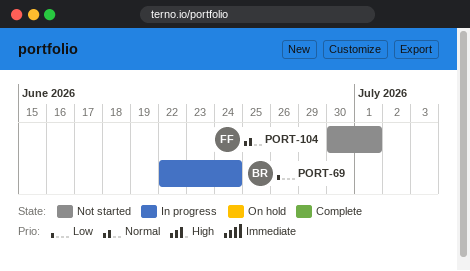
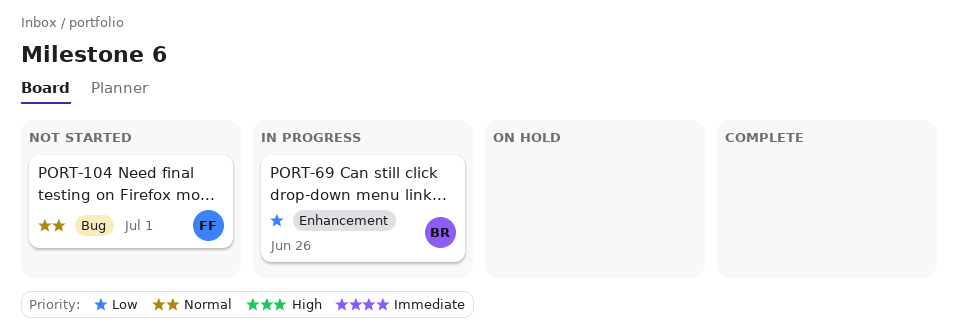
PORT-69, due: Jun 24 -> Jun 26

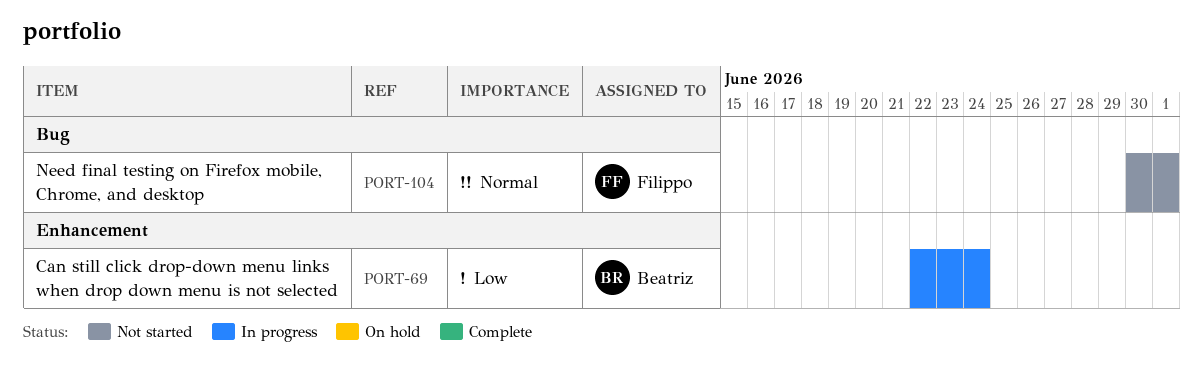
PORT-69, due: Jun 26 -> Jun 24

